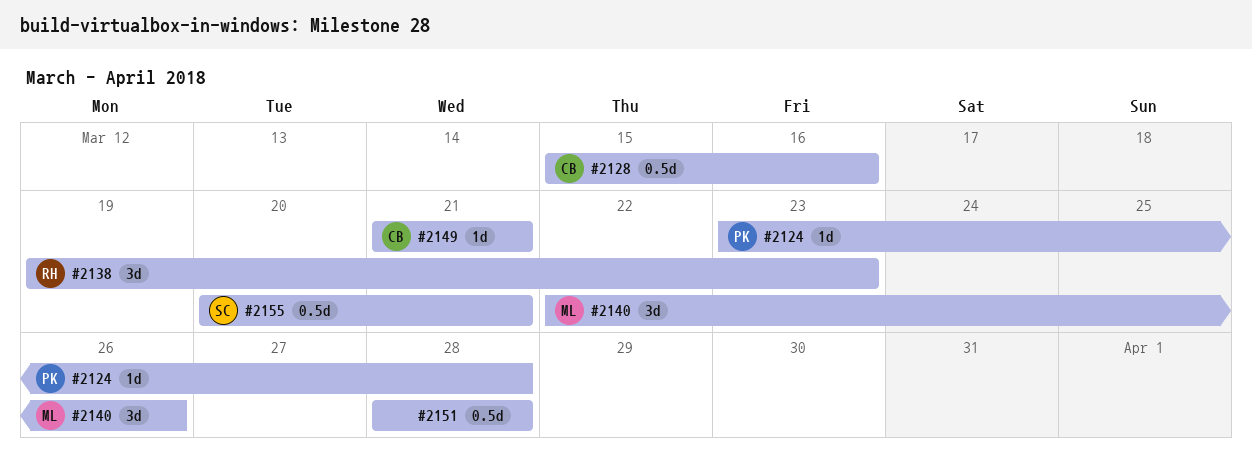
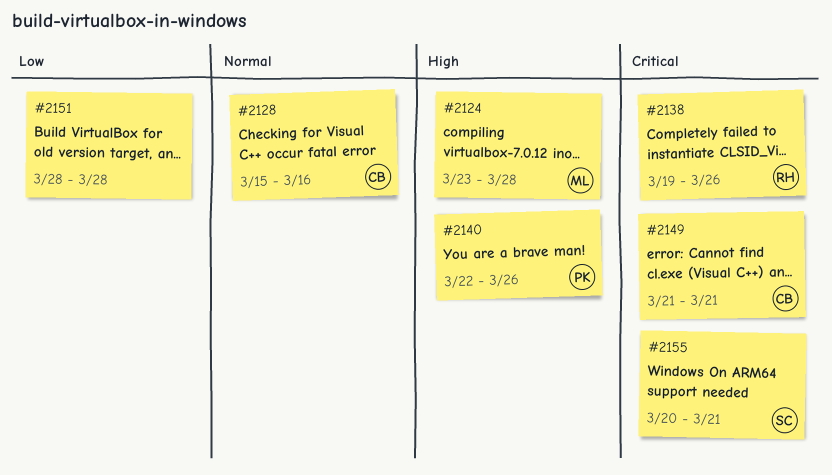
#2124, owner: PK -> ML
#2138, due: Mar 23 -> Mar 26
#2140, owner: ML -> PK

